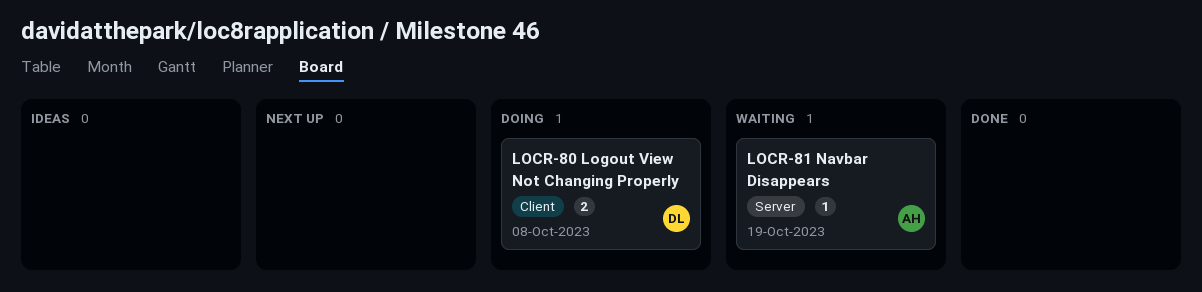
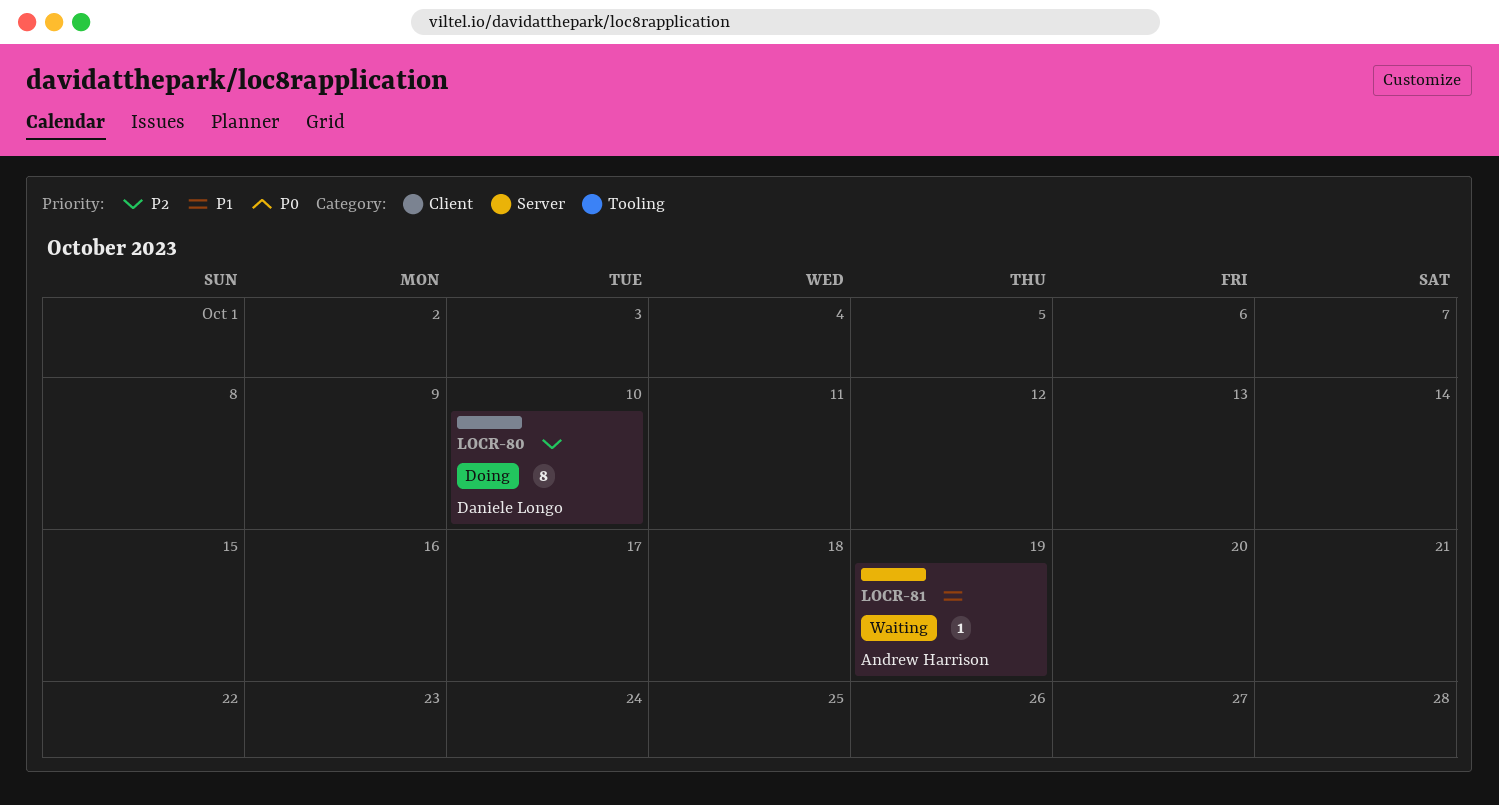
LOCR-80, estimate: 2 -> 8
LOCR-80, due: Oct 8 -> Oct 10

